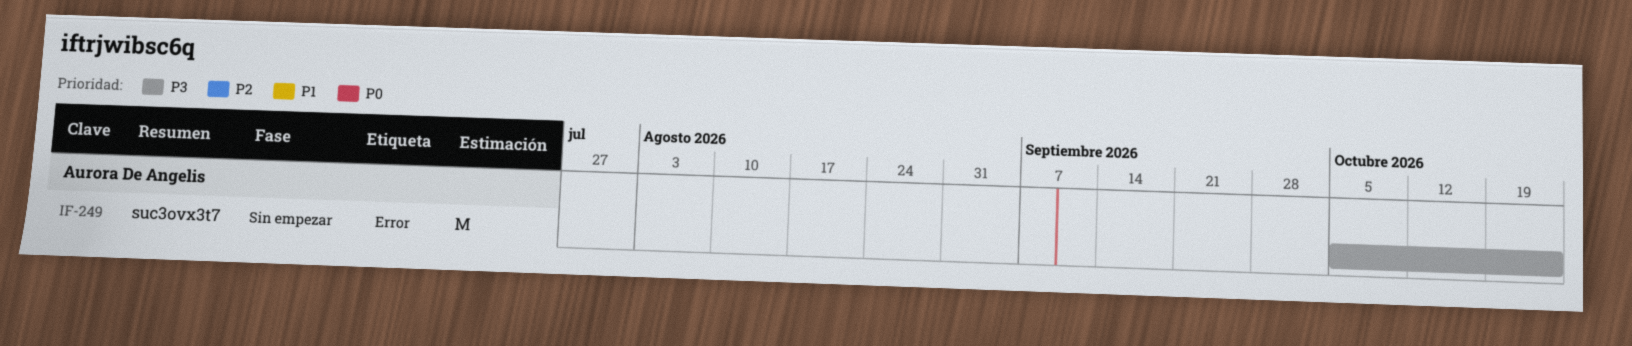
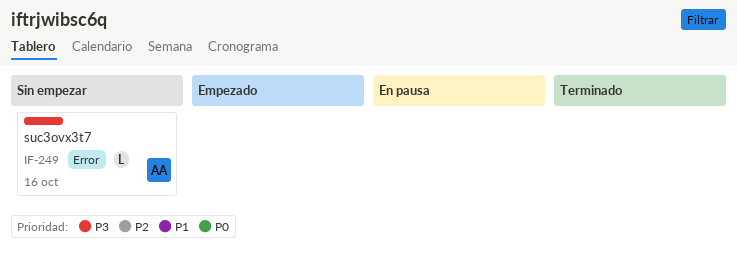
IF-249, estimate: M -> L
IF-249, due: Oct 23 -> Oct 16

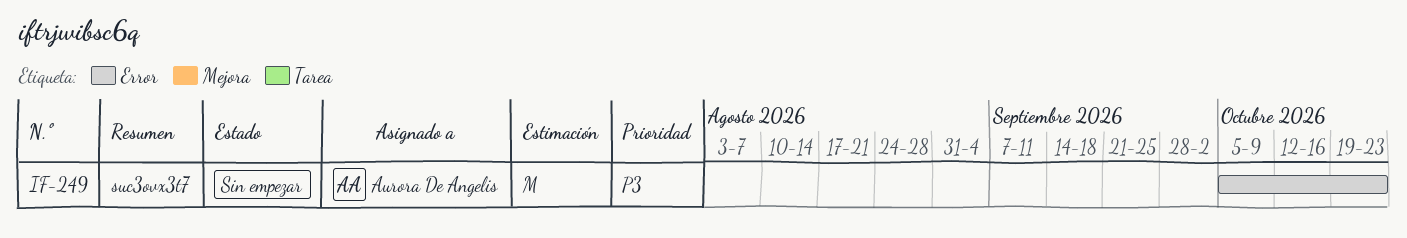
IF-249, estimate: L -> M
IF-249, due: Oct 16 -> Oct 23

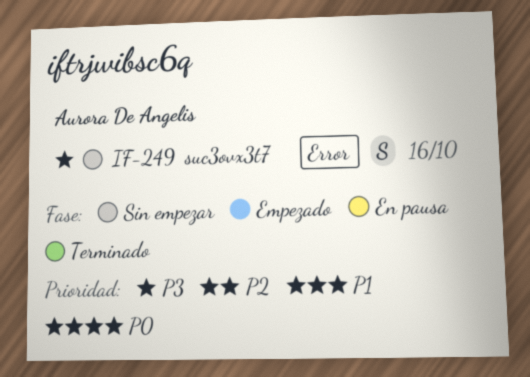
IF-249, estimate: M -> S
IF-249, due: Oct 23 -> Oct 16

